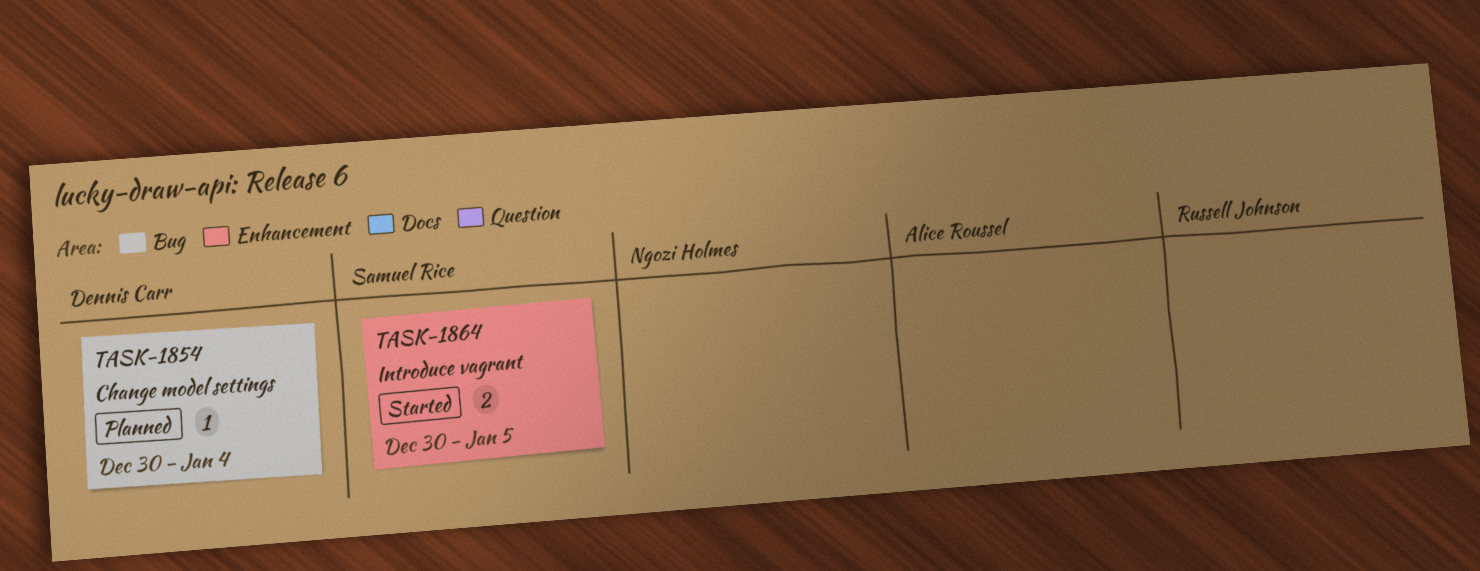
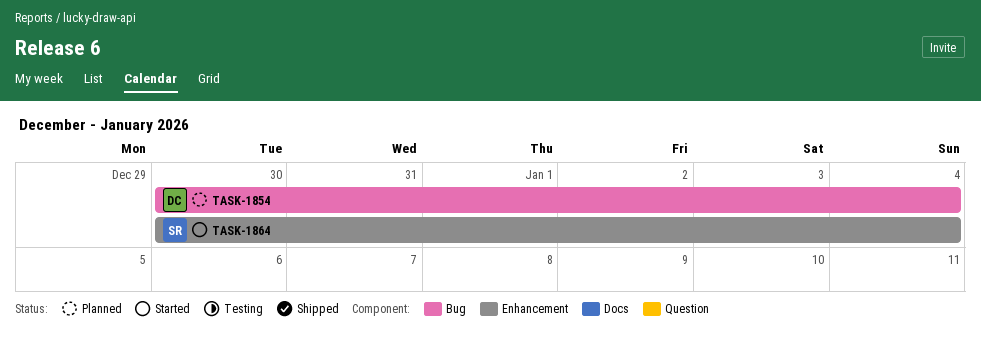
TASK-1864, due: Jan 5 -> Jan 4

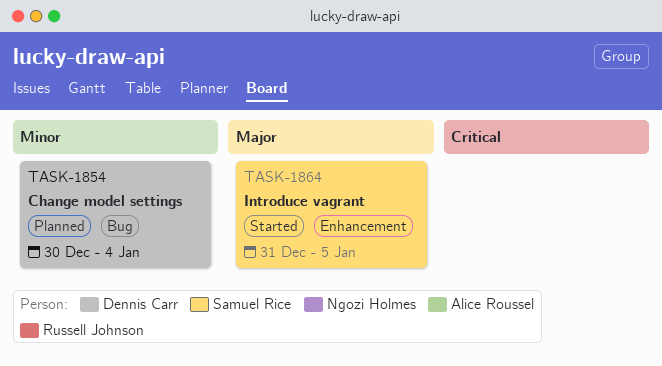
TASK-1864, start: Dec 30 -> Dec 31
TASK-1864, due: Jan 4 -> Jan 5

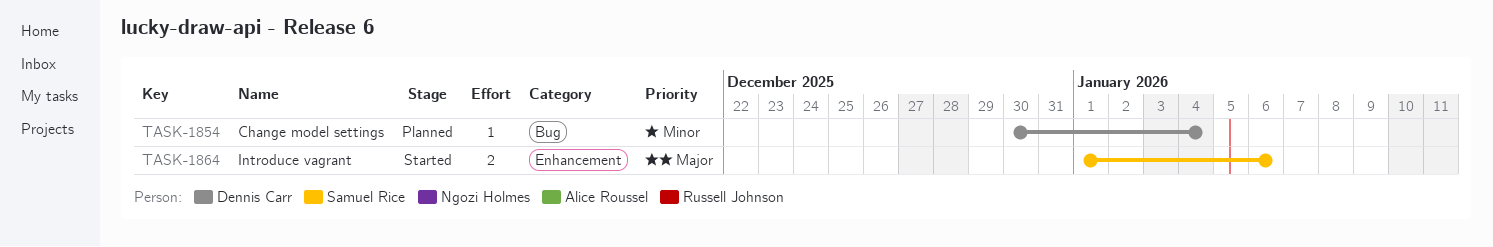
TASK-1864, start: Dec 31 -> Jan 1
TASK-1864, due: Jan 5 -> Jan 6

